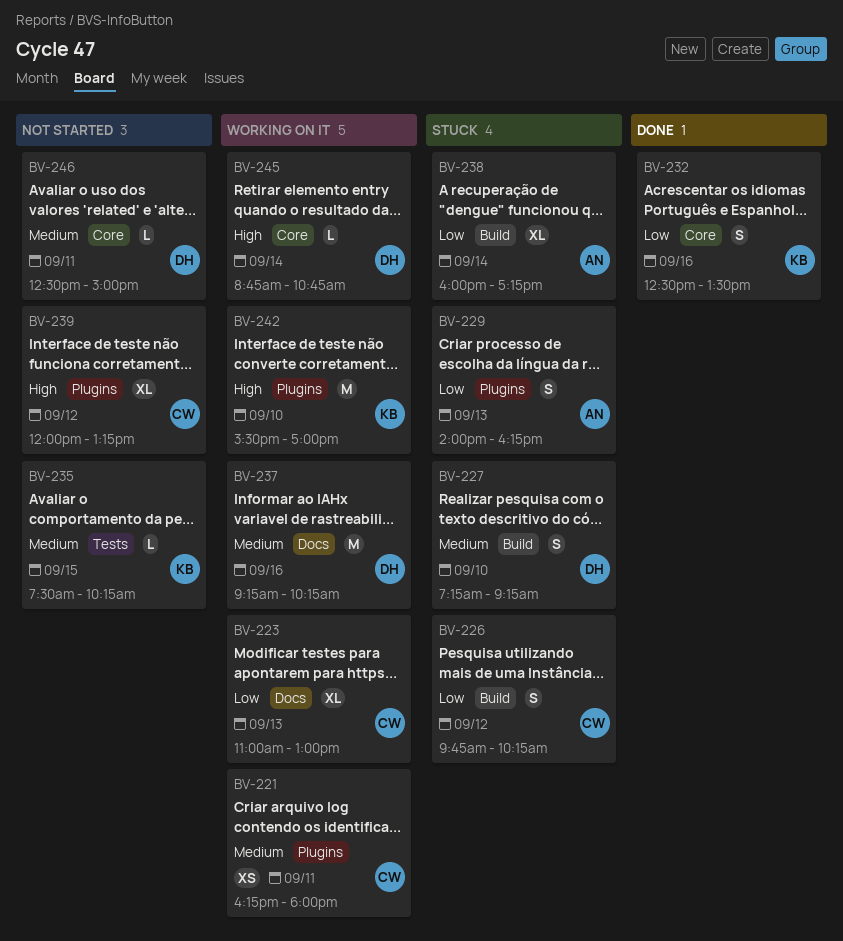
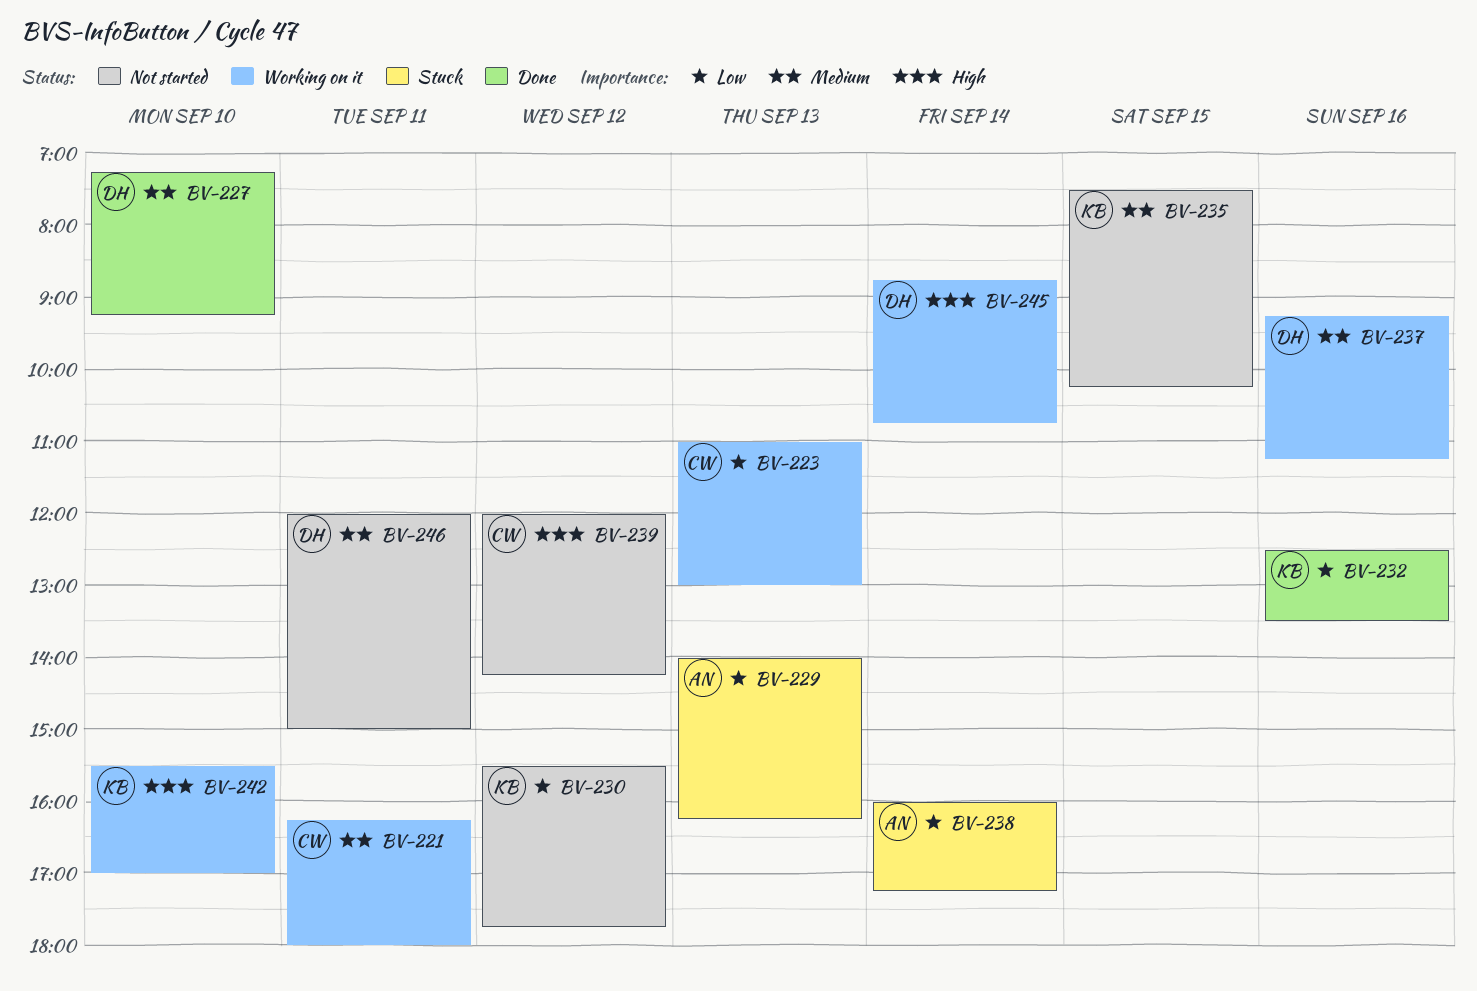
BV-226: present -> none
BV-227, status: Stuck -> Done
BV-230: none -> present
BV-237, ends: 10:15 -> 11:15
BV-239, ends: 13:15 -> 14:15
BV-246, begins: 12:30 -> 12:00

